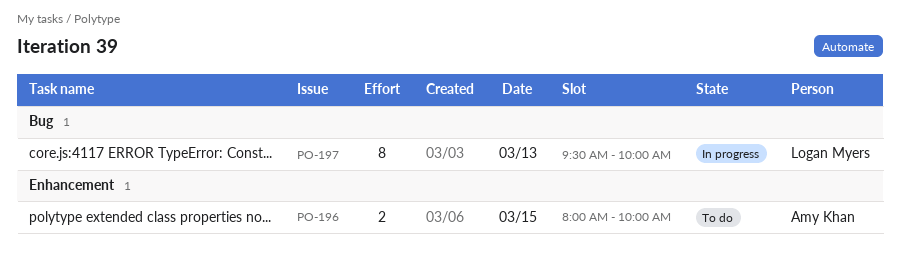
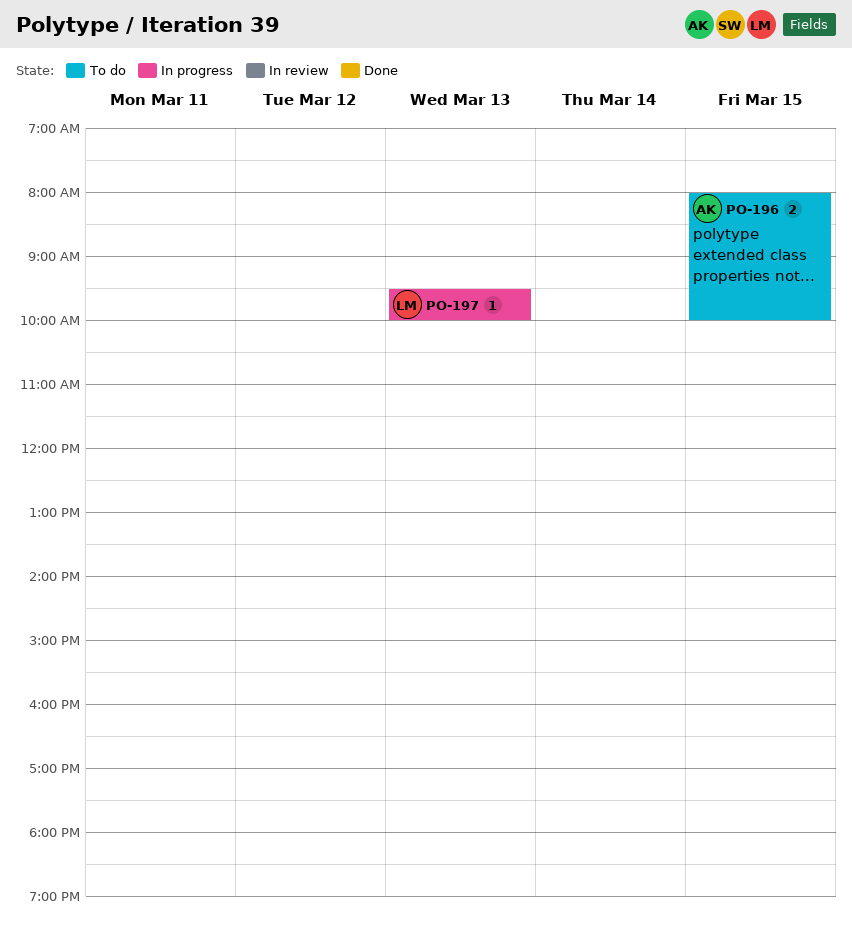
PO-197, estimate: 8 -> 1

